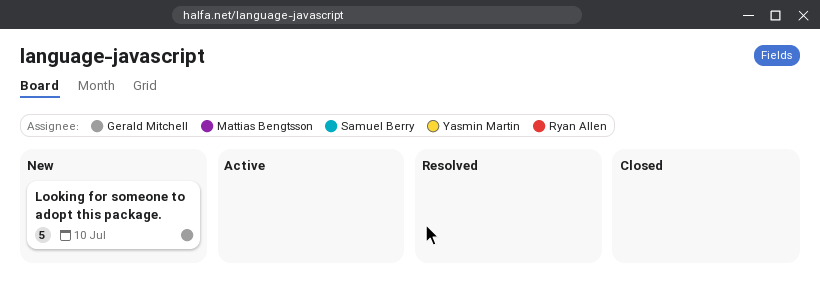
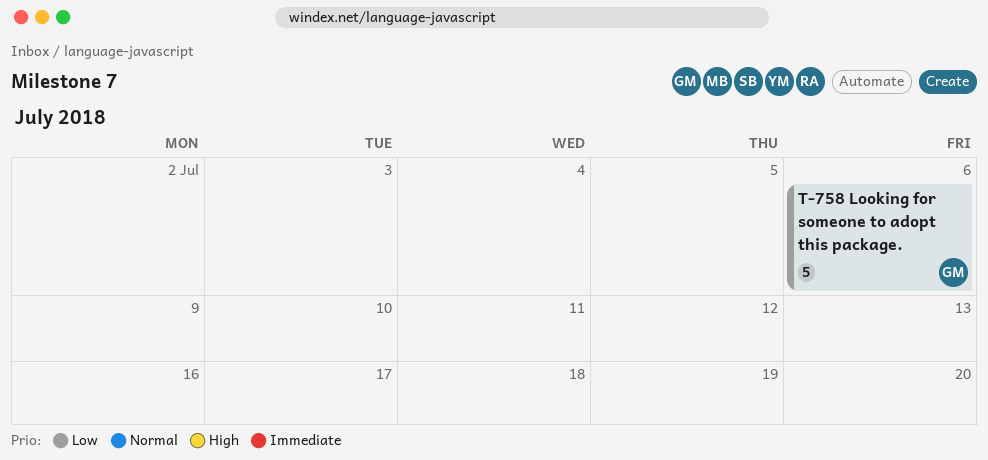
Looking for someone to adopt this package., due: Jul 10 -> Jul 6

